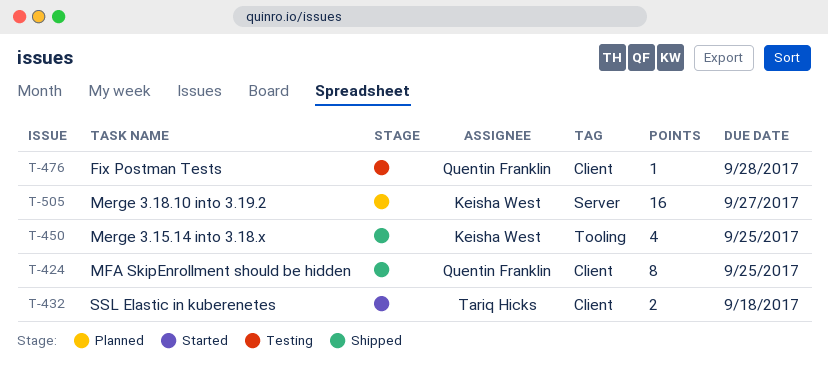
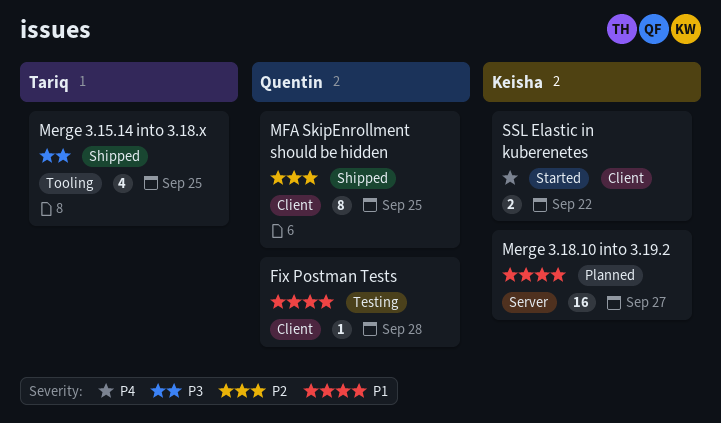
Merge 3.15.14 into 3.18.x, owner: Keisha West -> Tariq Hicks
SSL Elastic in kuberenetes, owner: Tariq Hicks -> Keisha West
SSL Elastic in kuberenetes, due: Sep 18 -> Sep 22

